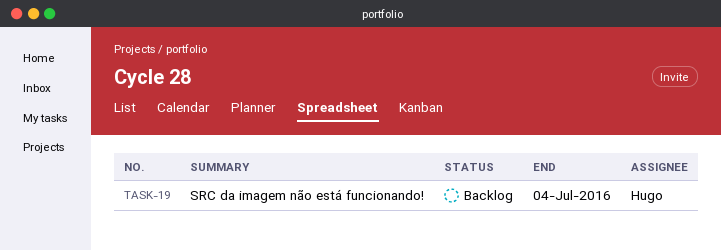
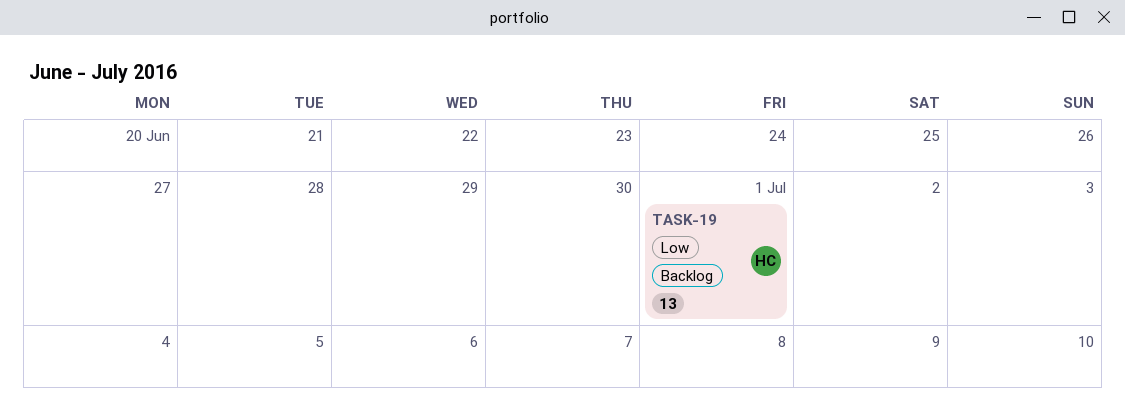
TASK-19, due: Jul 4 -> Jul 1

